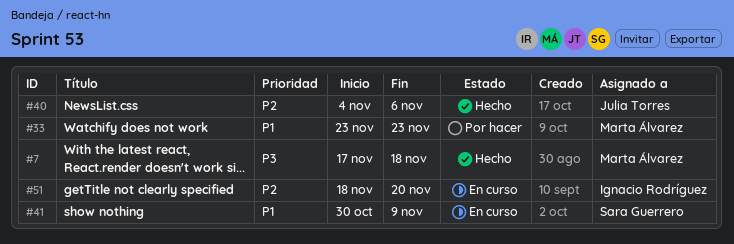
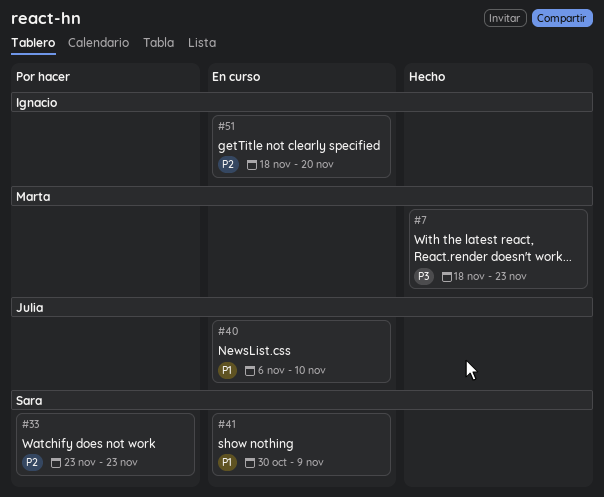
#7, start: Nov 17 -> Nov 18
#7, due: Nov 18 -> Nov 23
#33, owner: Marta Álvarez -> Sara Guerrero
#33, priority: P1 -> P2
#40, status: Hecho -> En curso
#40, priority: P2 -> P1
#40, start: Nov 4 -> Nov 6
#40, due: Nov 6 -> Nov 10

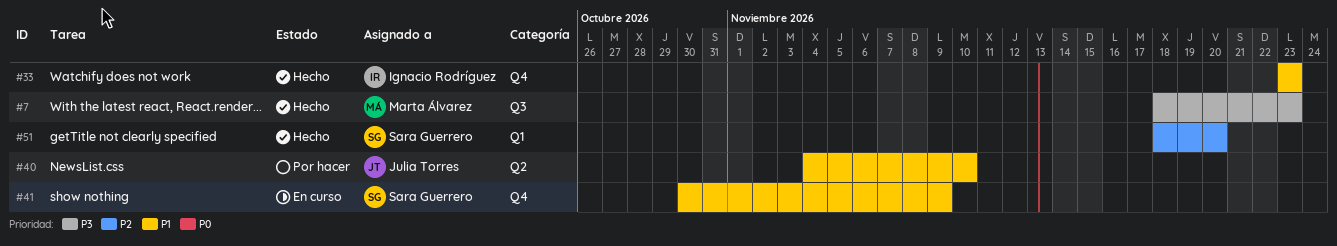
#33, status: Por hacer -> Hecho
#33, owner: Sara Guerrero -> Ignacio Rodríguez
#33, priority: P2 -> P1
#40, status: En curso -> Por hacer
#40, start: Nov 6 -> Nov 4
#51, status: En curso -> Hecho
#51, owner: Ignacio Rodríguez -> Sara Guerrero

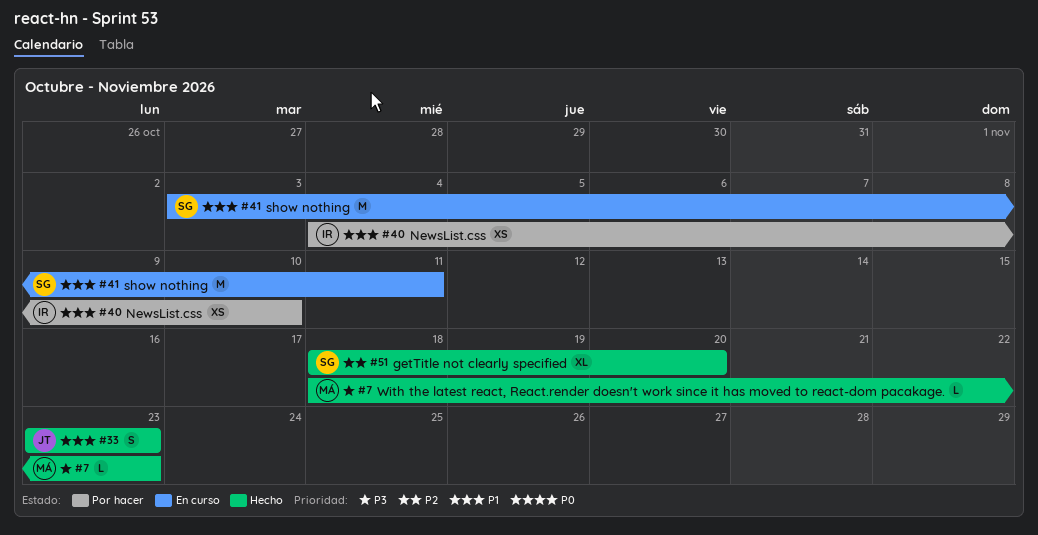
#33, owner: Ignacio Rodríguez -> Julia Torres
#40, owner: Julia Torres -> Ignacio Rodríguez
#41, start: Oct 30 -> Nov 3
#41, due: Nov 9 -> Nov 11

